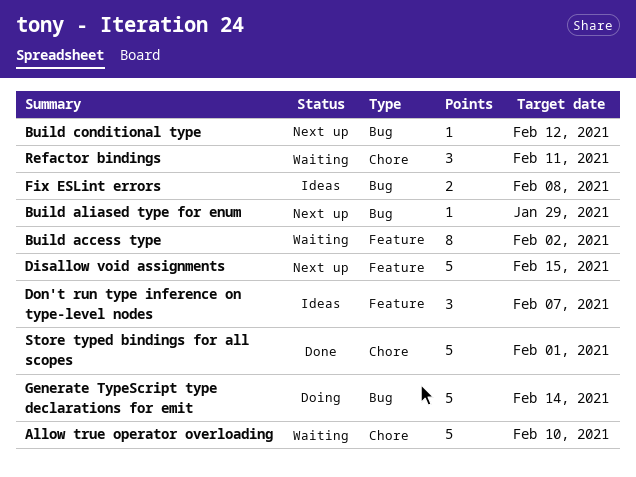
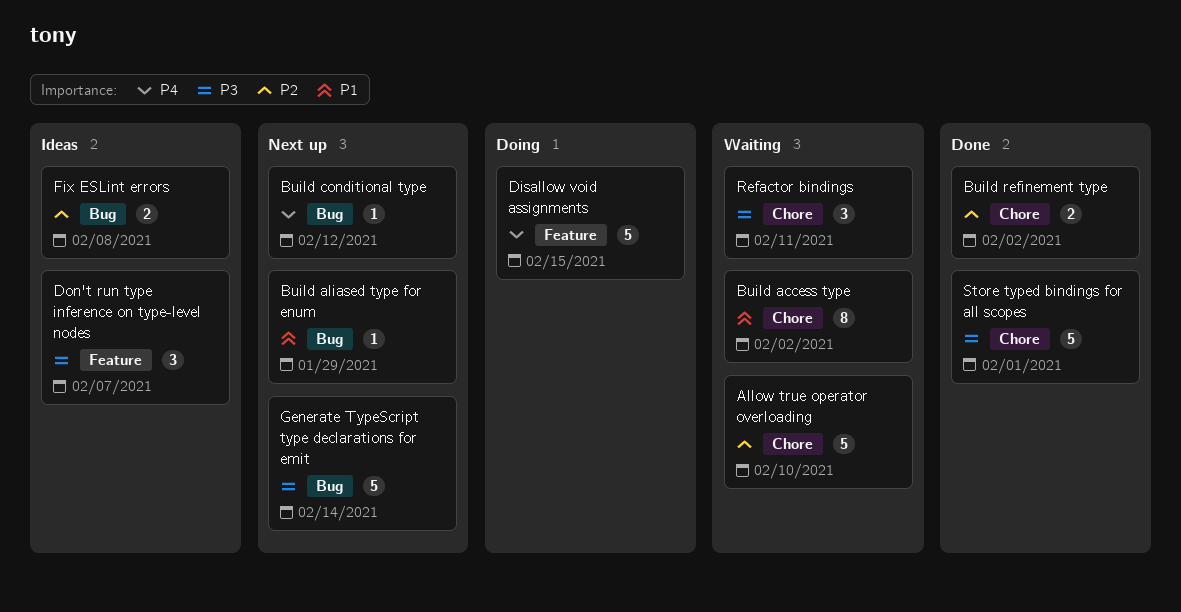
Build access type, label: Feature -> Chore
Build refinement type: none -> present
Disallow void assignments, status: Next up -> Doing
Generate TypeScript type declarations for emit, status: Doing -> Next up

